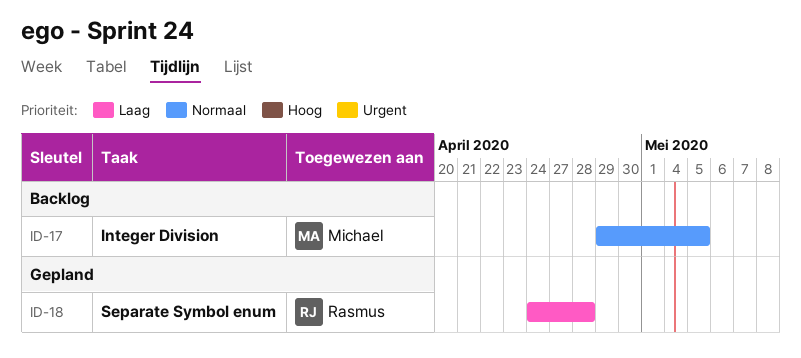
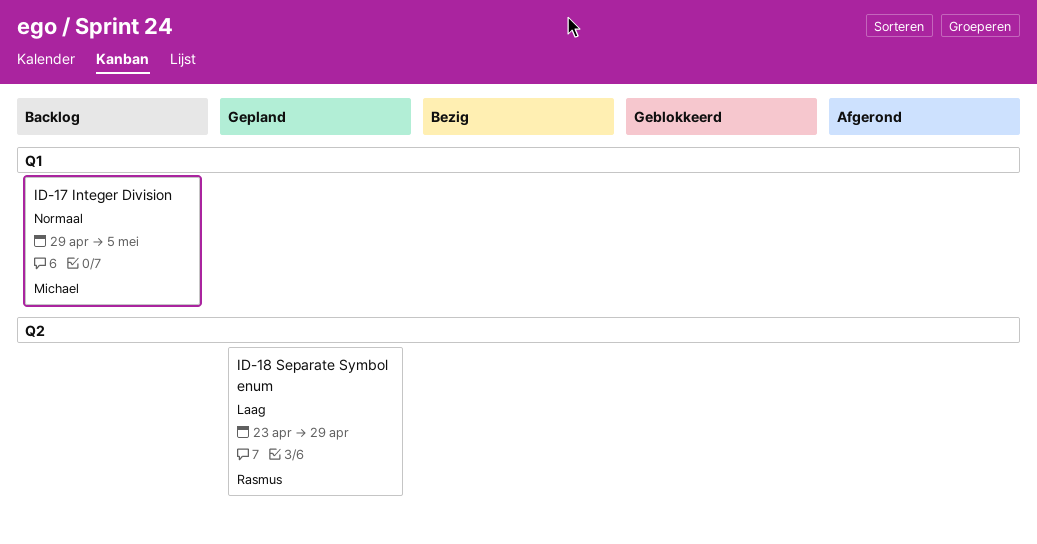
ID-18, start: Apr 24 -> Apr 23
ID-18, due: Apr 28 -> Apr 29

